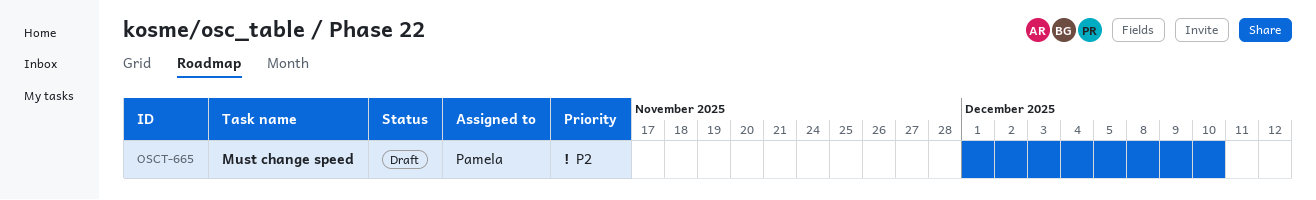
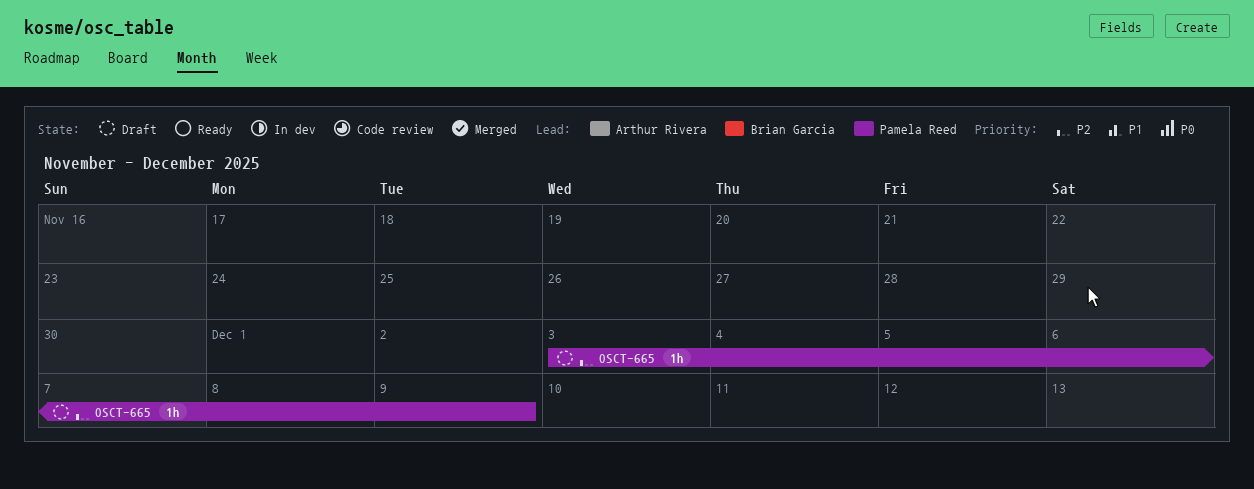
OSCT-665, start: Dec 1 -> Dec 3
OSCT-665, due: Dec 10 -> Dec 9

